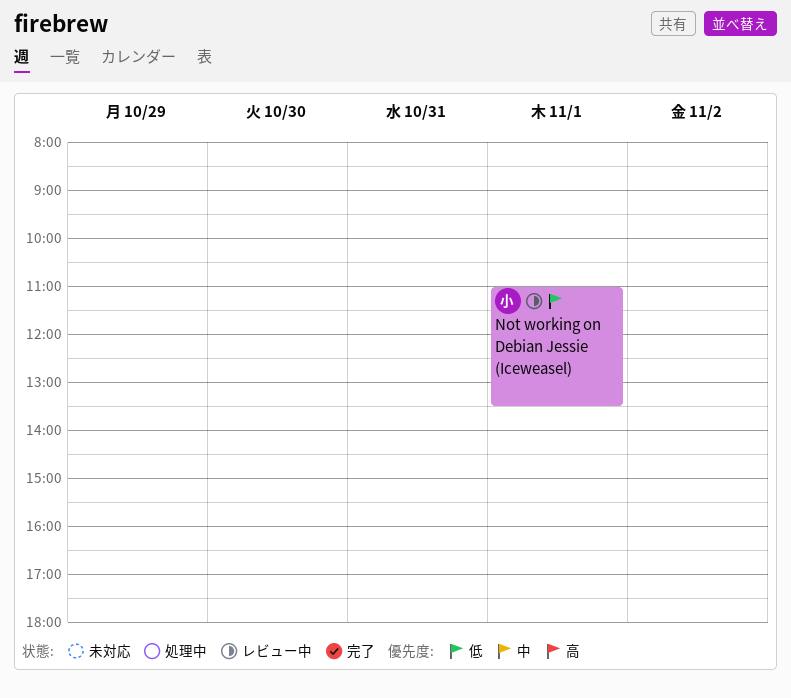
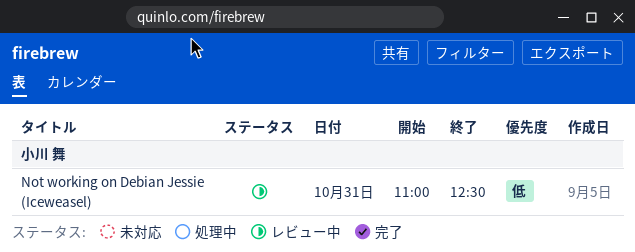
Not working on Debian Jessie (Iceweasel), day: Nov 1 -> Oct 31
Not working on Debian Jessie (Iceweasel), ends: 13:30 -> 12:30

